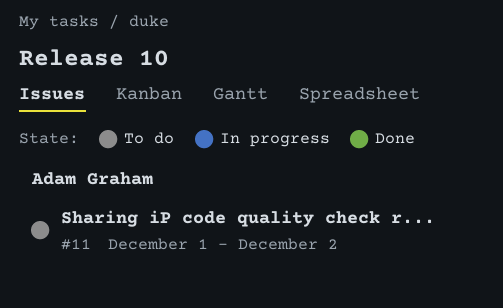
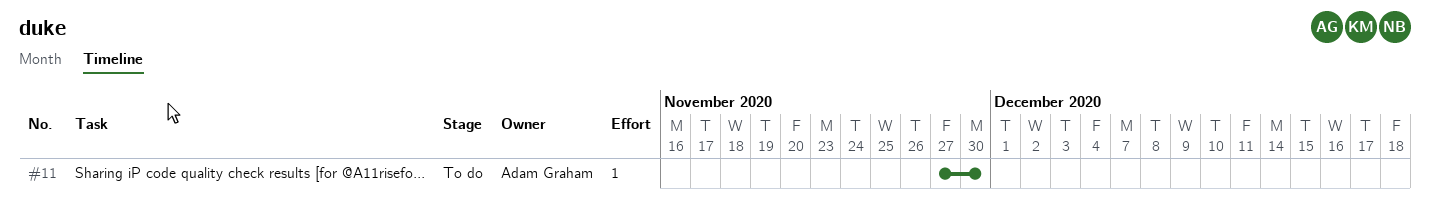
#11, start: Dec 1 -> Nov 27
#11, due: Dec 2 -> Nov 30

